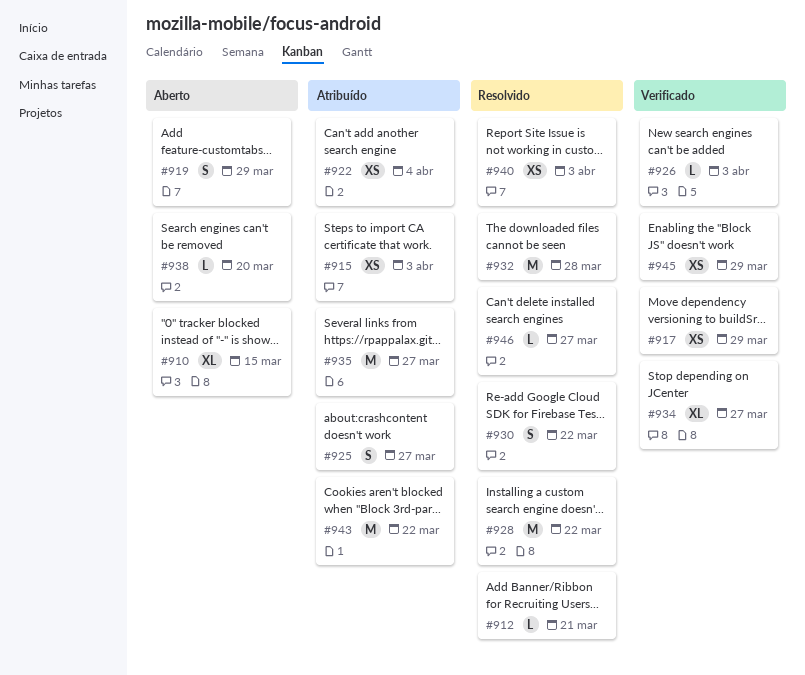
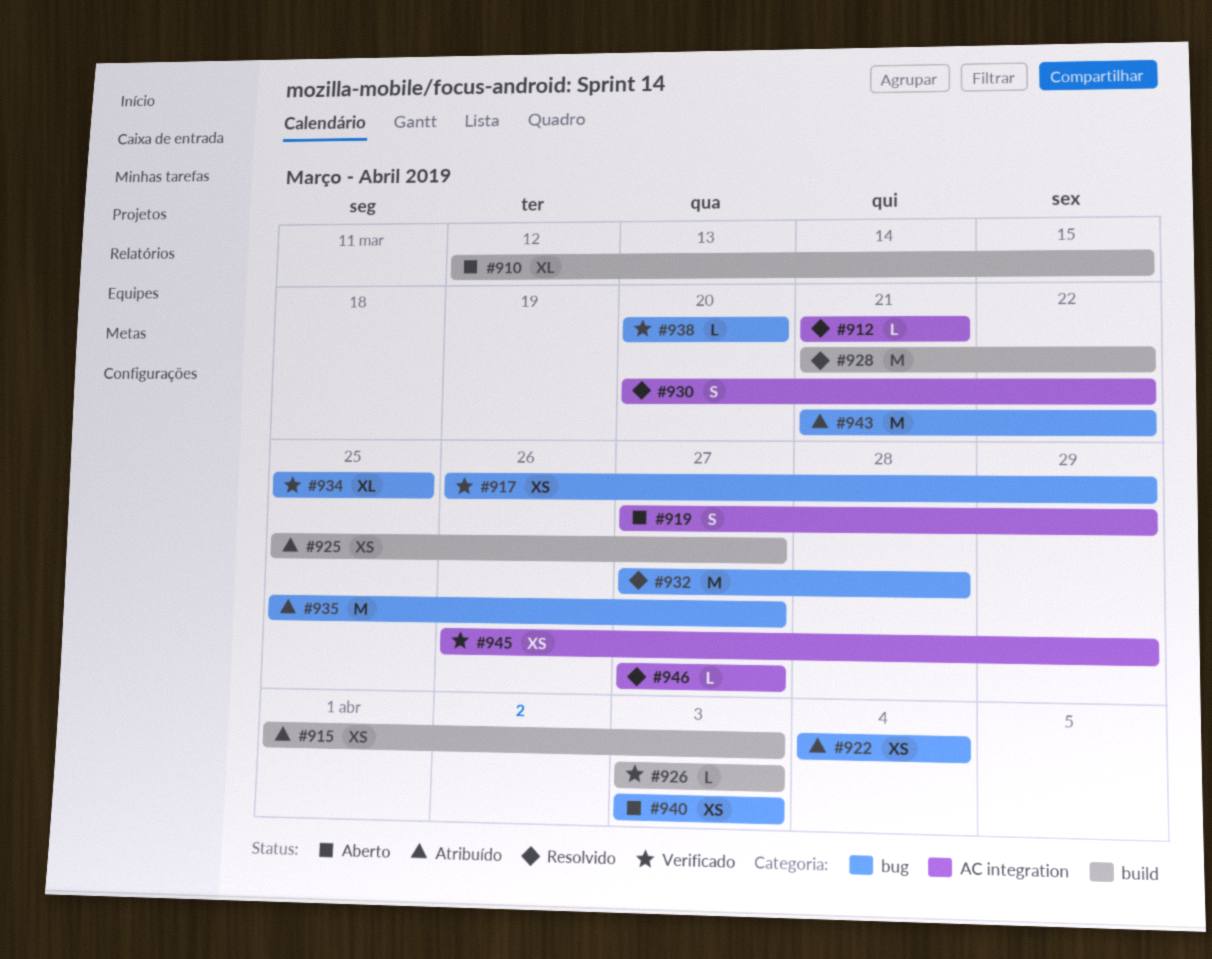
#925, estimate: S -> XS
#934, due: Mar 27 -> Mar 25
#938, status: Aberto -> Verificado
#940, status: Resolvido -> Aberto

